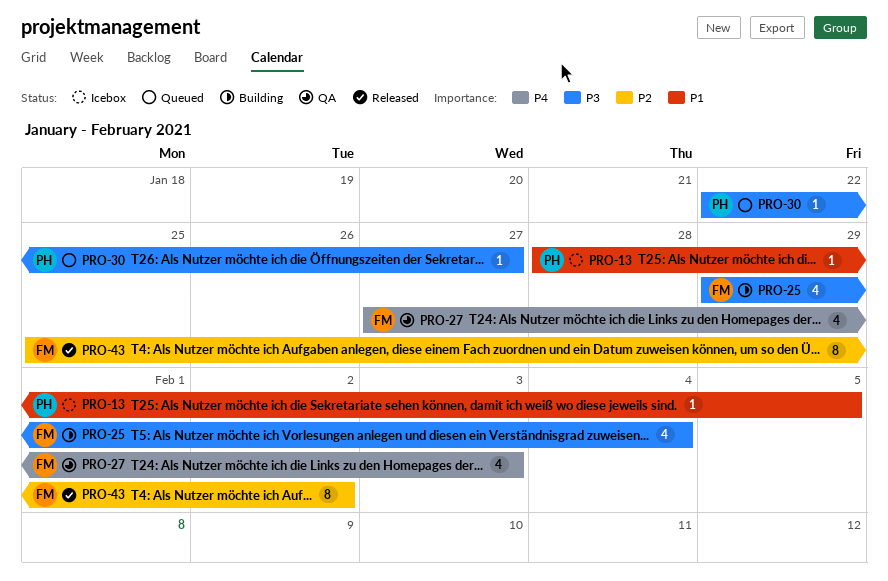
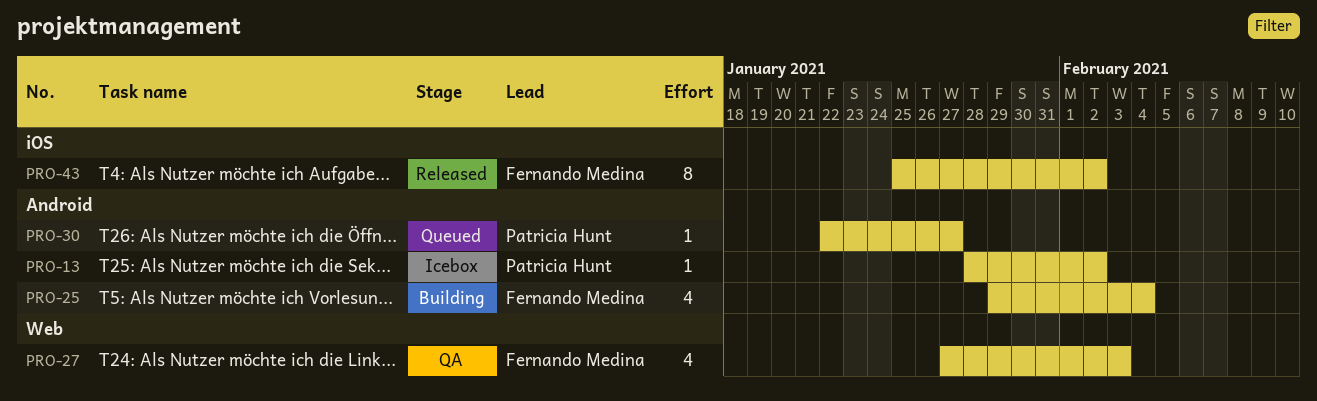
PRO-13, due: Feb 5 -> Feb 2

